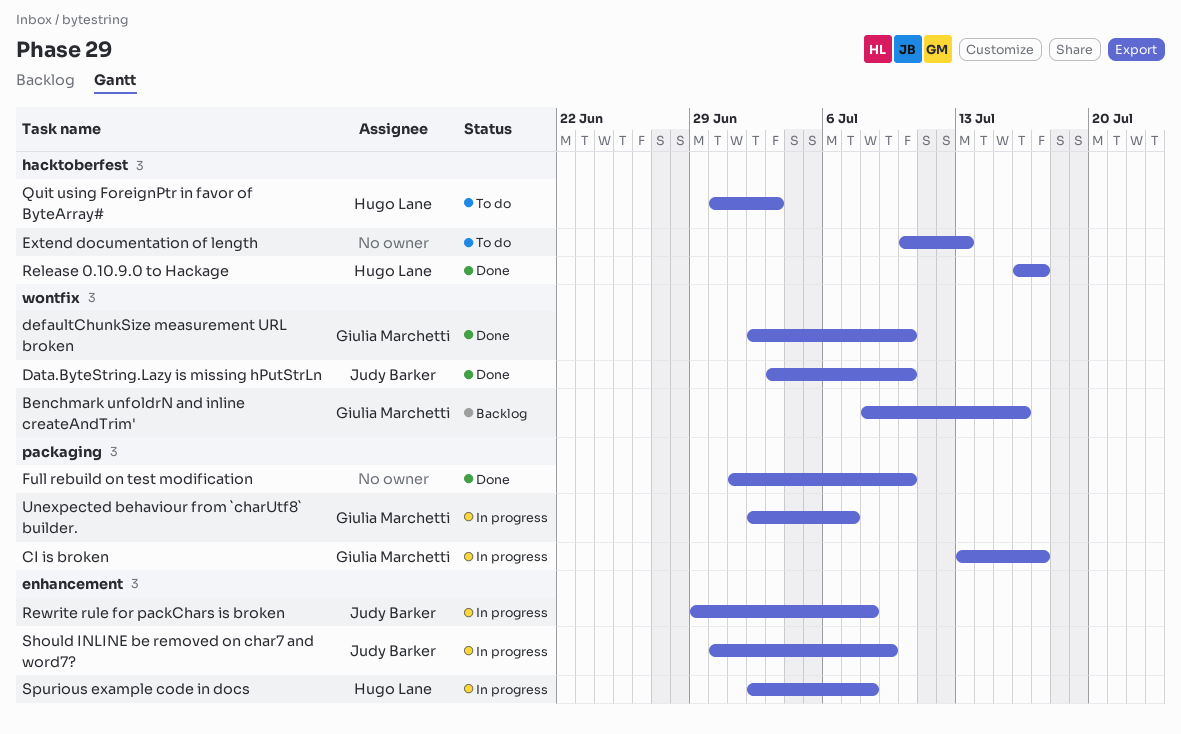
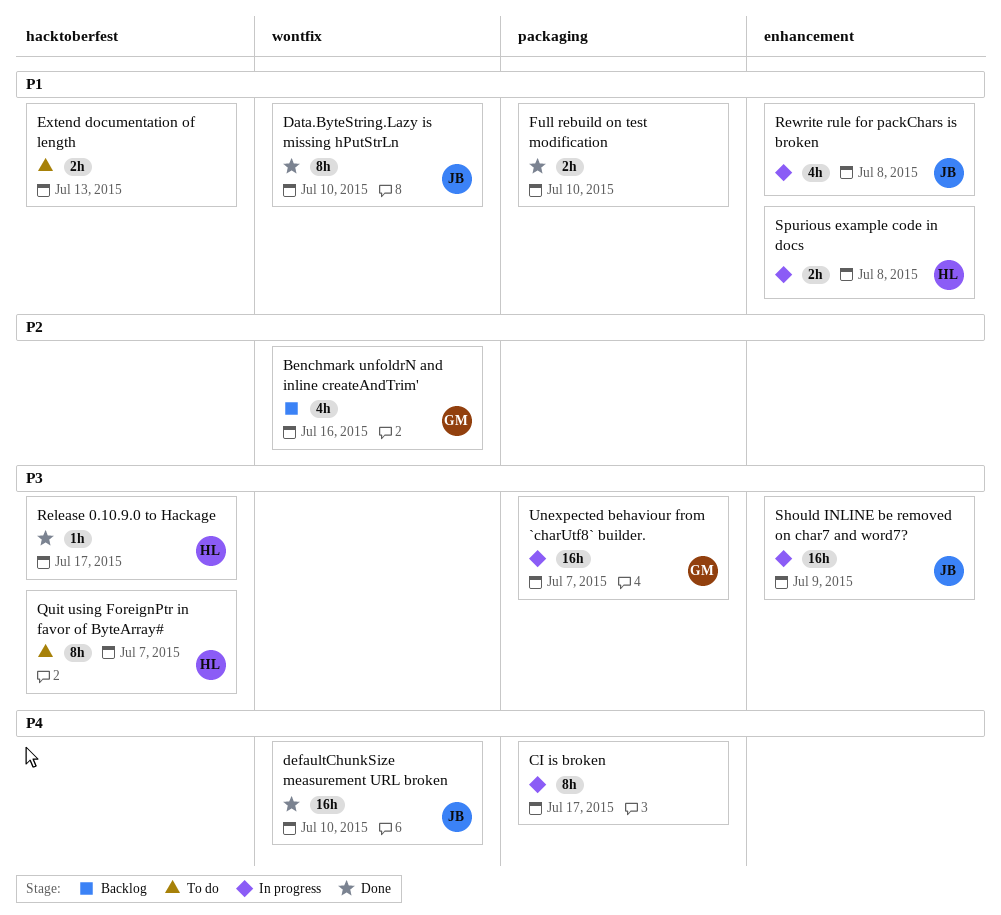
CI is broken, owner: Giulia Marchetti -> none
defaultChunkSize measurement URL broken, owner: Giulia Marchetti -> Judy Barker
Quit using ForeignPtr in favor of ByteArray#, due: Jul 3 -> Jul 7

